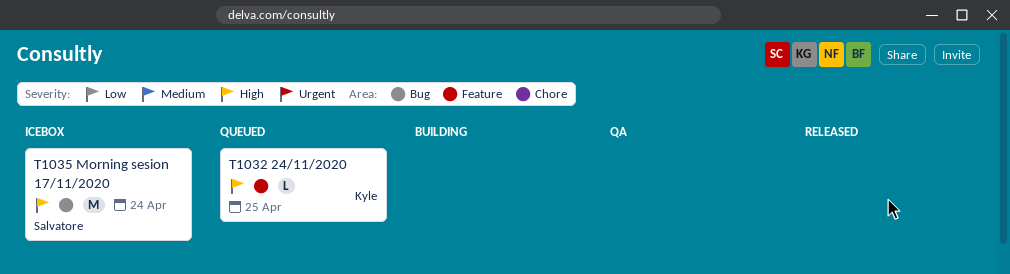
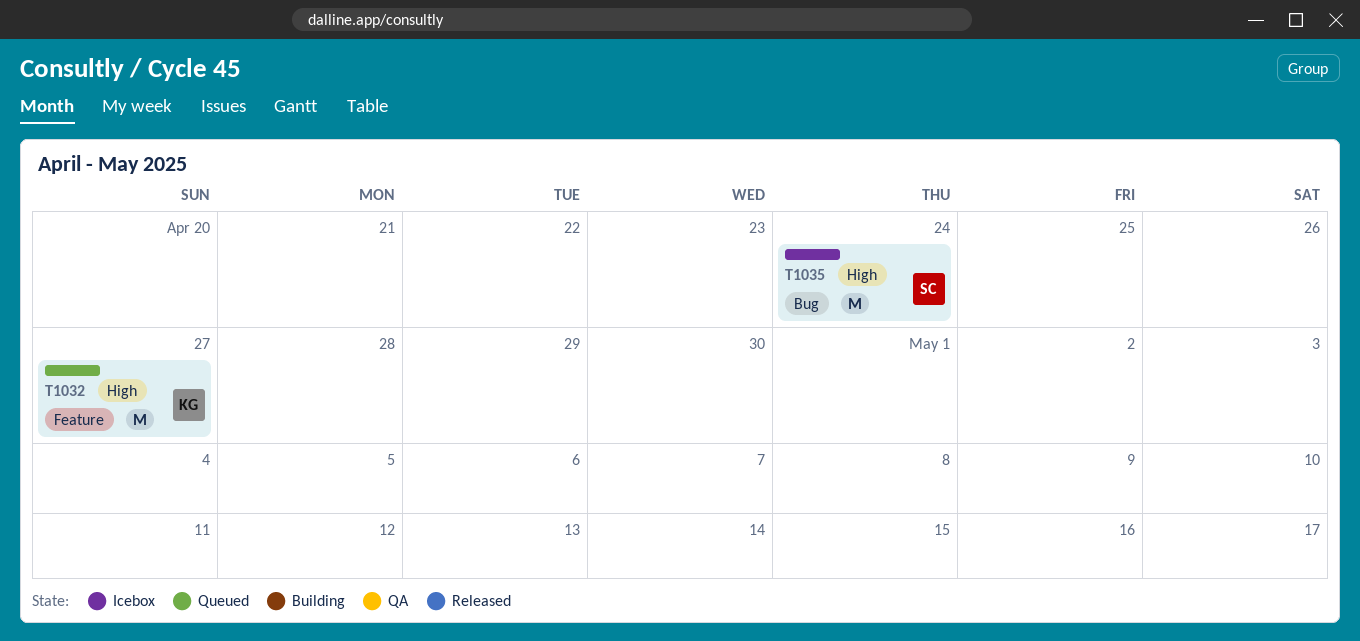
T1032, estimate: L -> M
T1032, due: Apr 25 -> Apr 27

